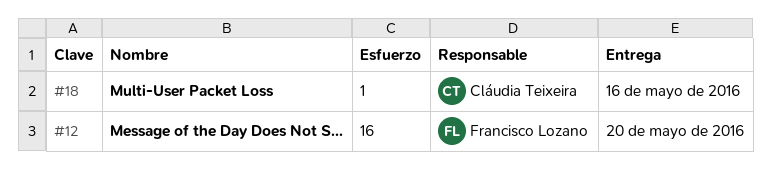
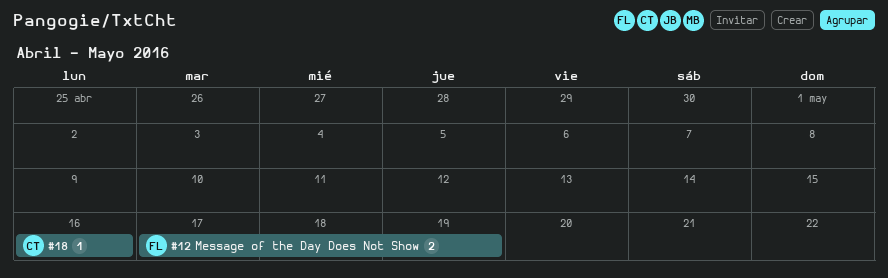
#12, estimate: 16 -> 2
#12, due: May 20 -> May 19

